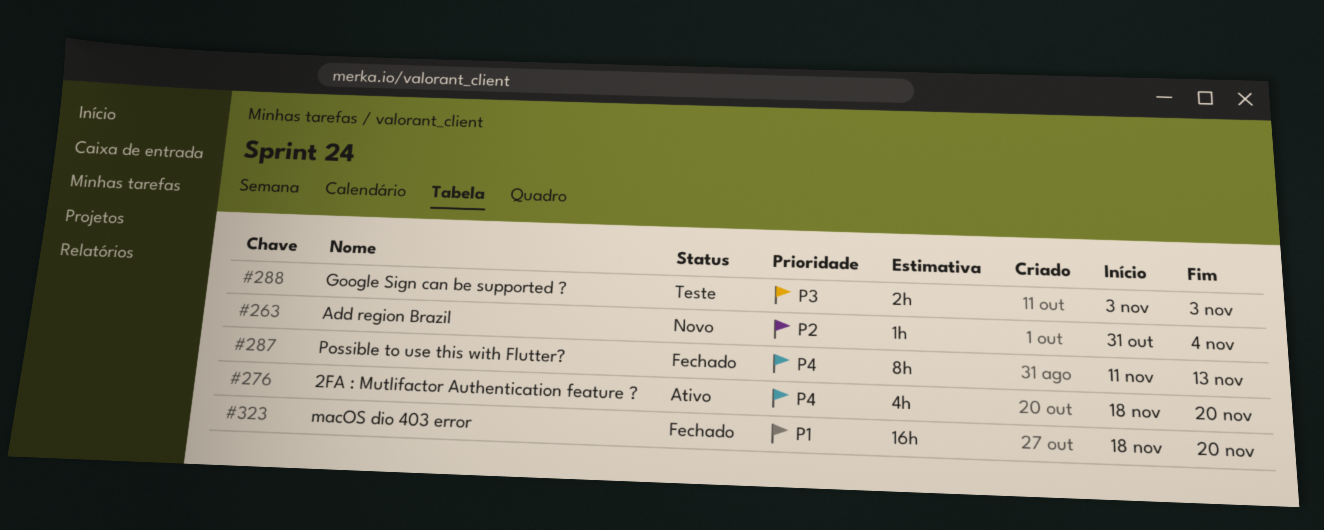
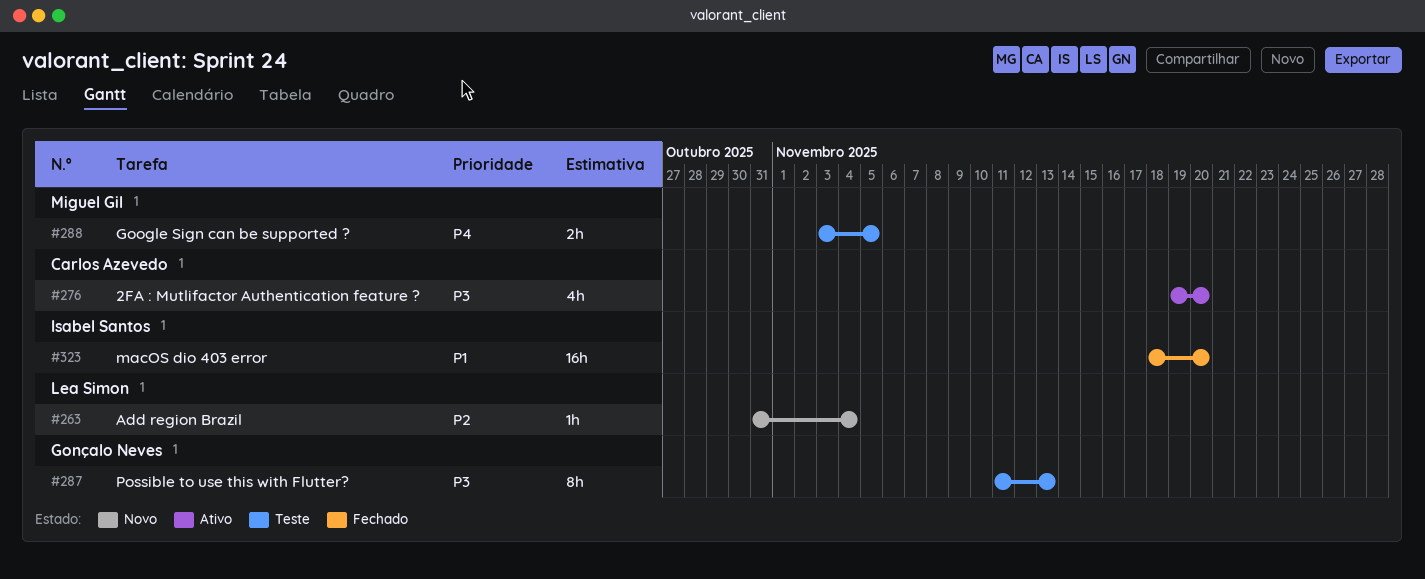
#276, priority: P4 -> P3
#276, start: Nov 18 -> Nov 19
#287, status: Fechado -> Teste
#287, priority: P4 -> P3
#288, priority: P3 -> P4
#288, due: Nov 3 -> Nov 5

